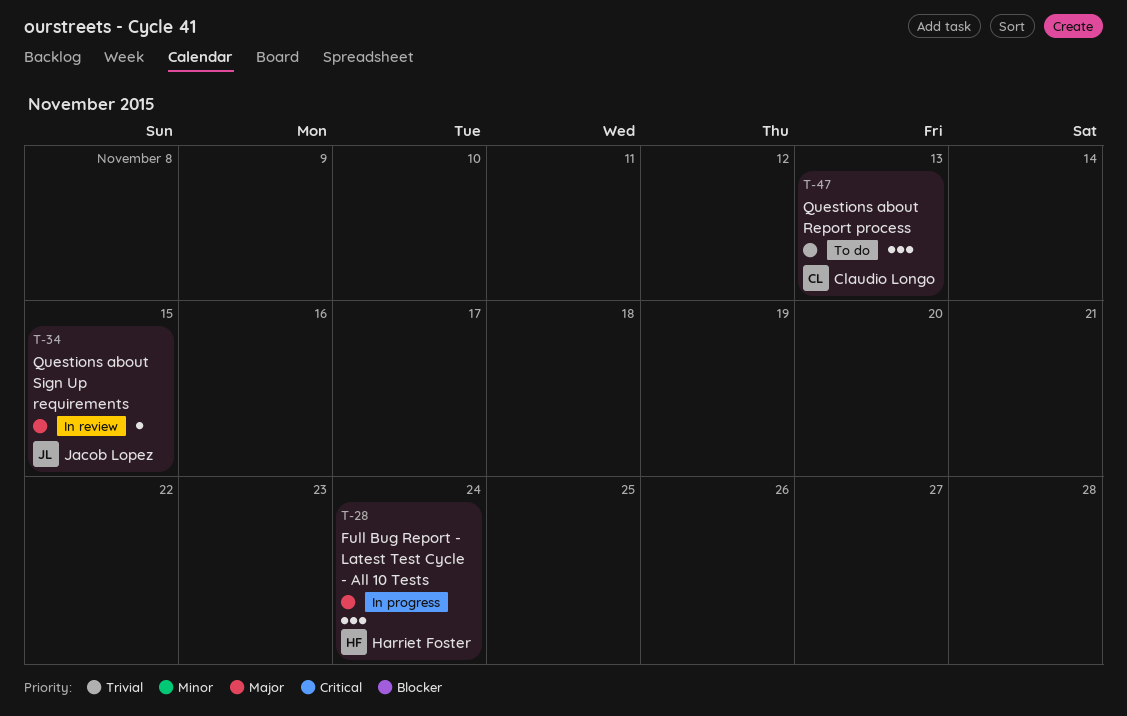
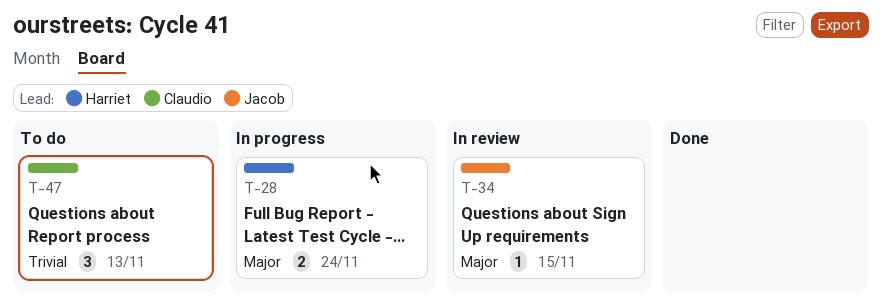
T-28, estimate: 3 -> 2

